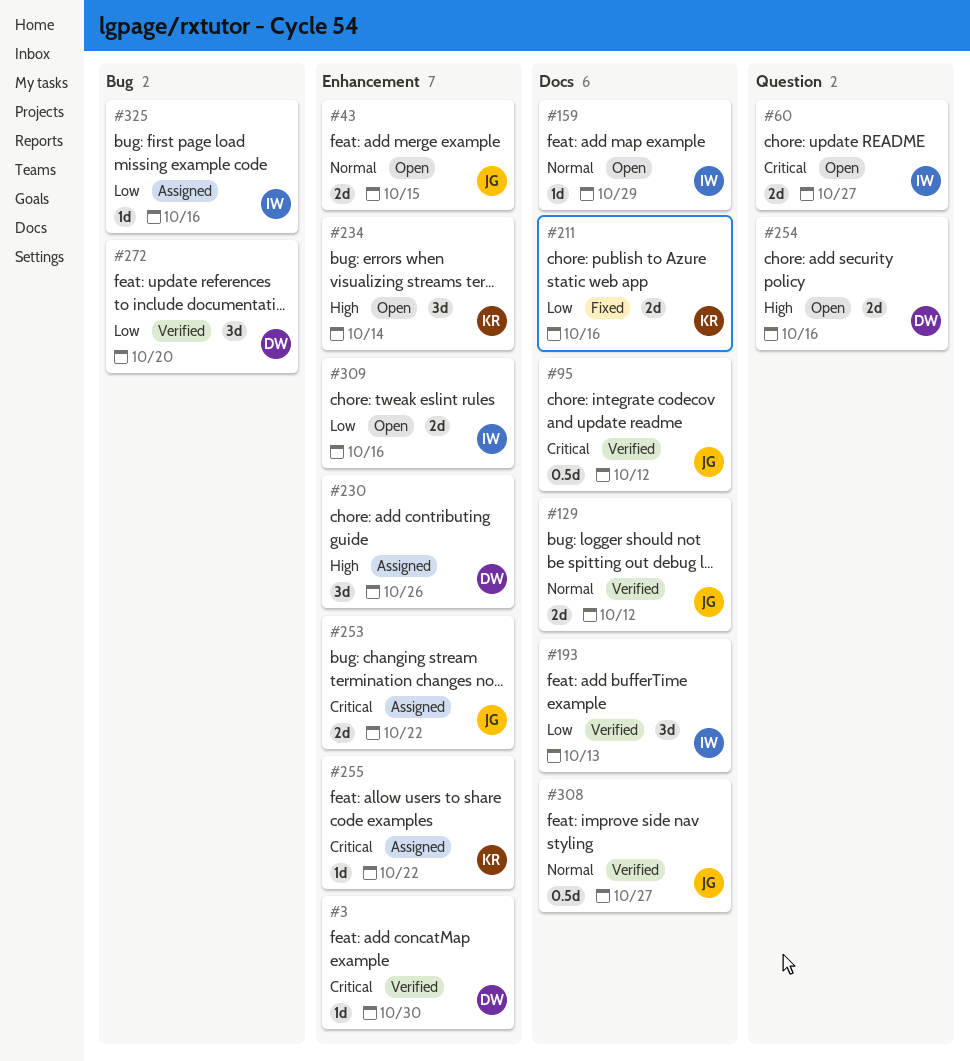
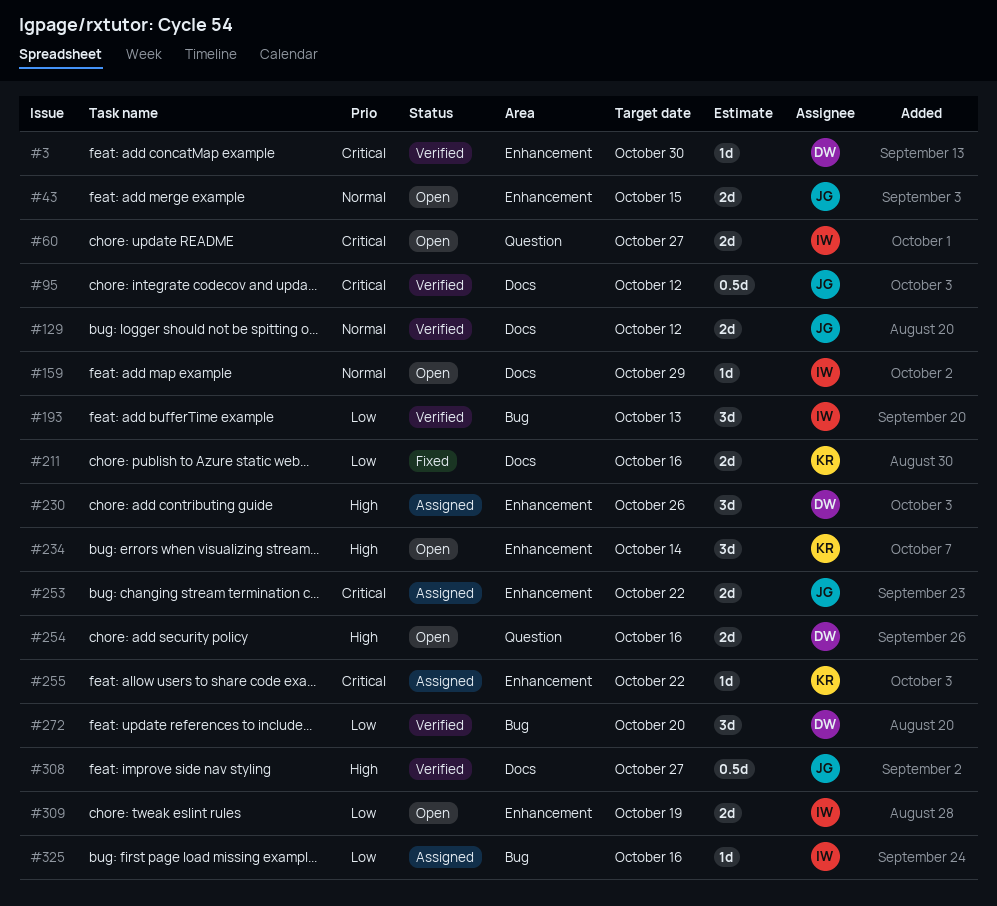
#193, label: Docs -> Bug
#308, priority: Normal -> High
#309, due: Oct 16 -> Oct 19

